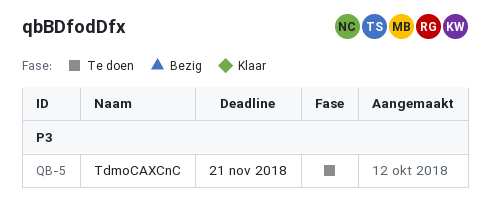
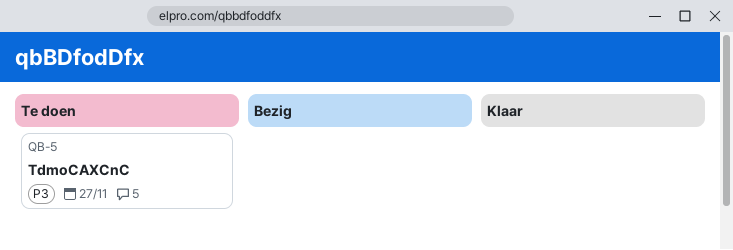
QB-5, due: Nov 21 -> Nov 27

